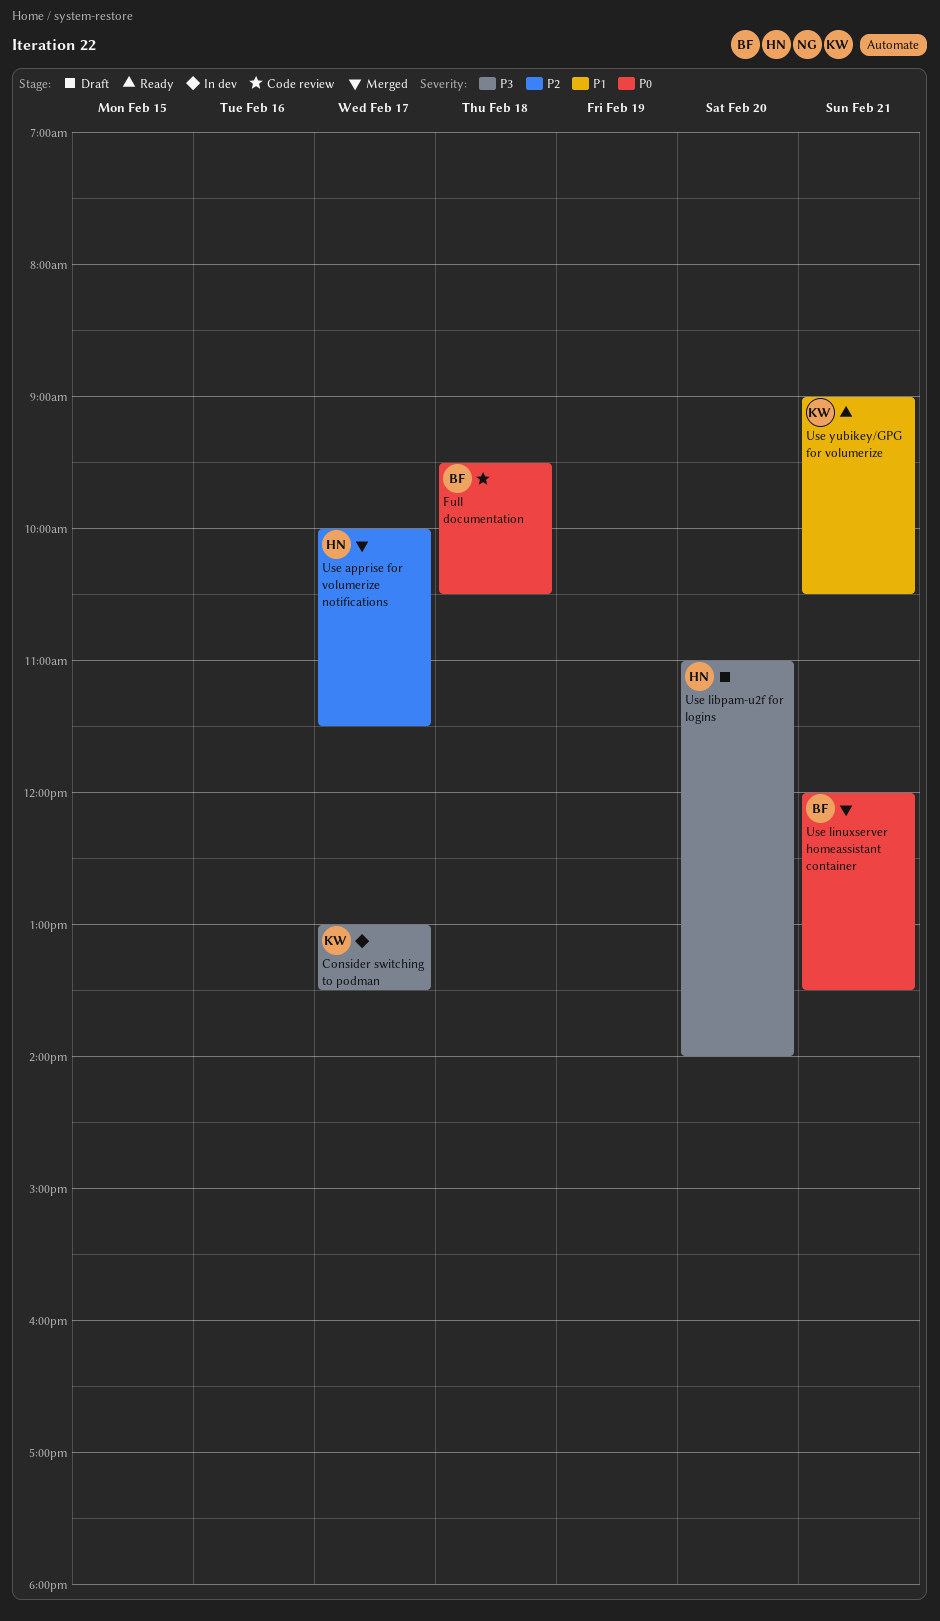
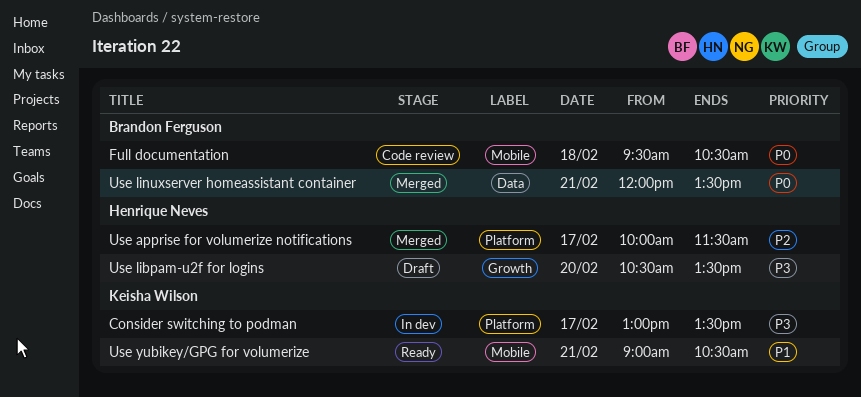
Use libpam-u2f for logins, begins: 11:00 -> 10:30
Use libpam-u2f for logins, ends: 14:00 -> 13:30

